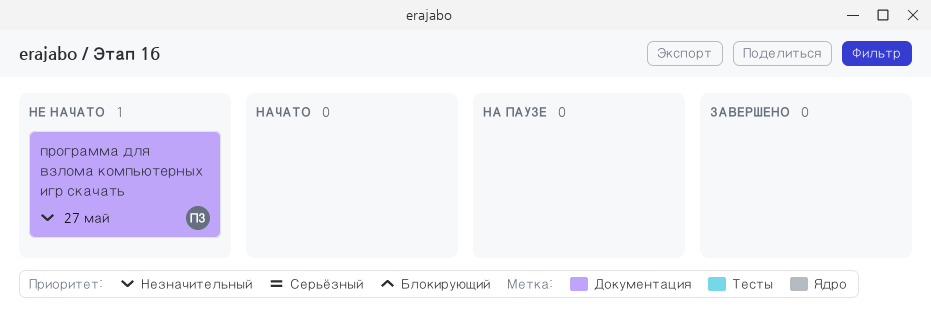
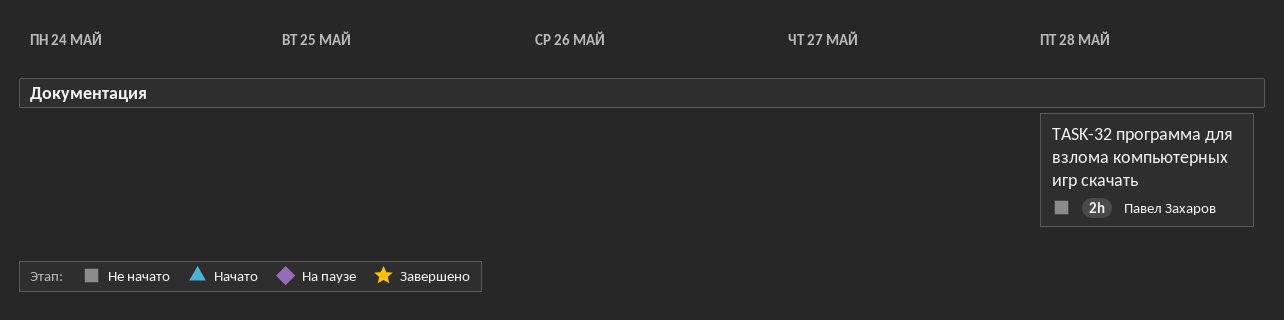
программа для взлома компьютерных игр скачать, due: May 27 -> May 28

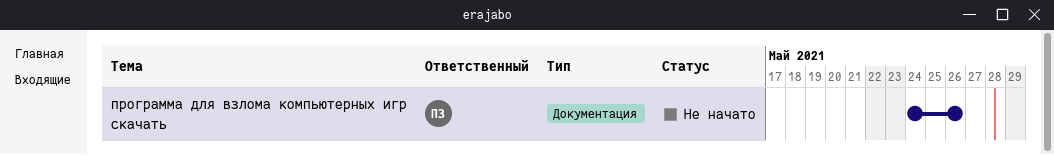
программа для взлома компьютерных игр скачать, due: May 28 -> May 26

